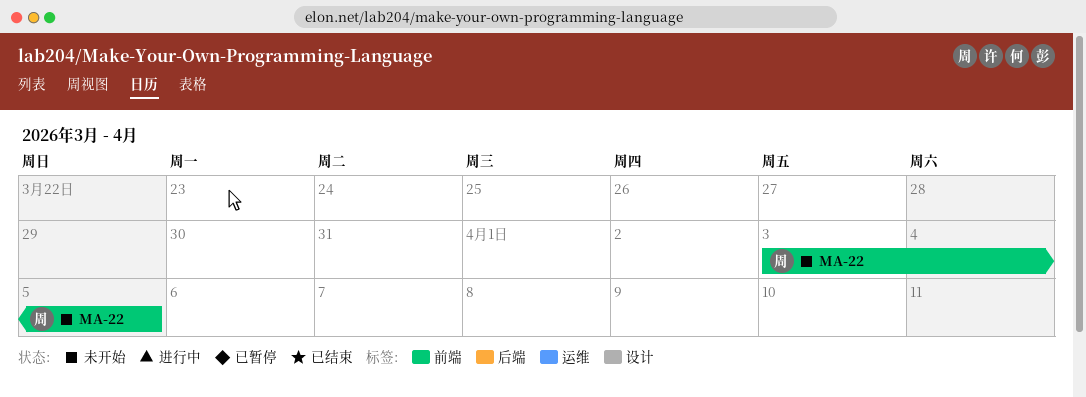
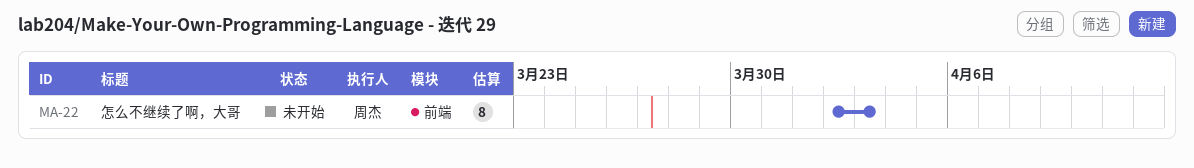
MA-22, start: Apr 3 -> Apr 2
MA-22, due: Apr 5 -> Apr 3

